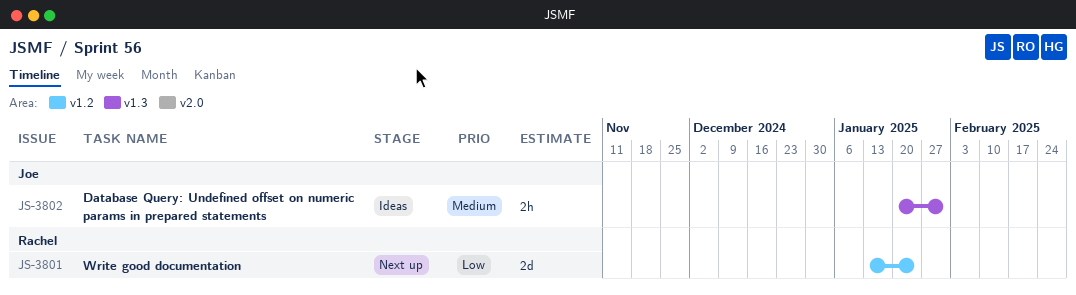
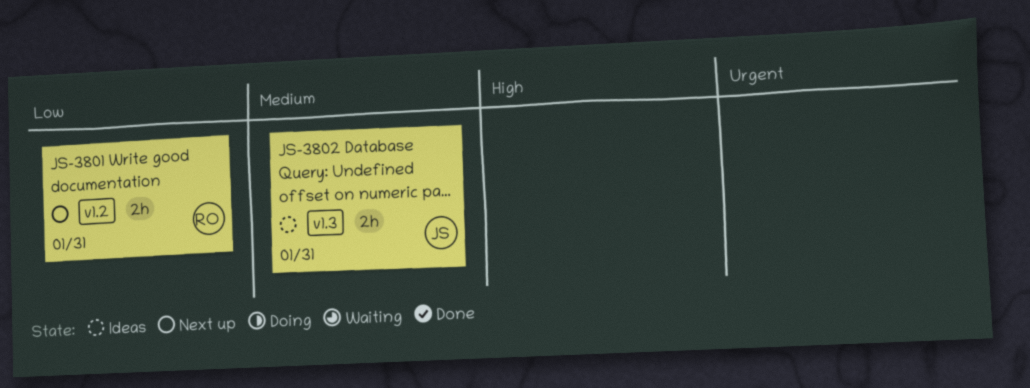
JS-3801, estimate: 2d -> 2h
JS-3801, due: Jan 24 -> Jan 31

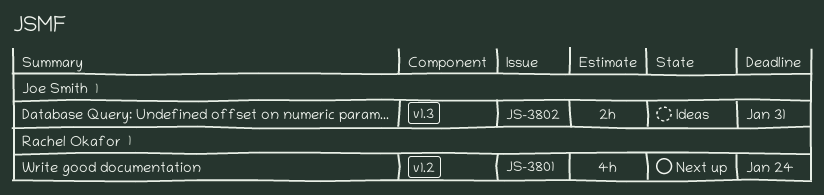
JS-3801, estimate: 2h -> 4h
JS-3801, due: Jan 31 -> Jan 24

